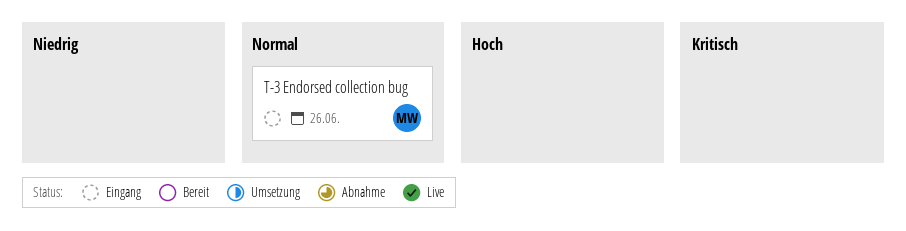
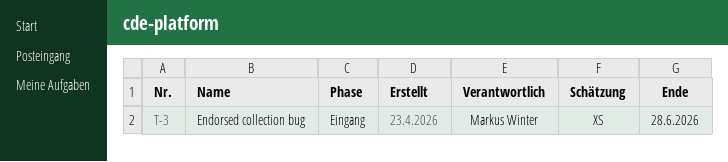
T-3, due: Jun 26 -> Jun 28

